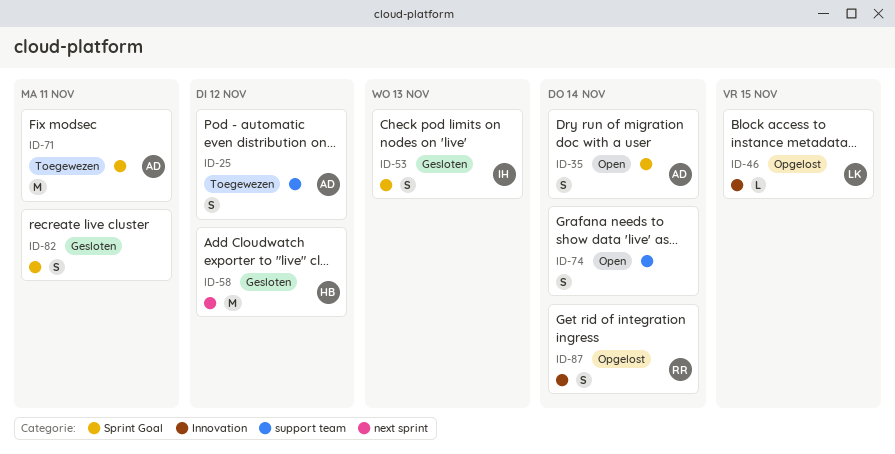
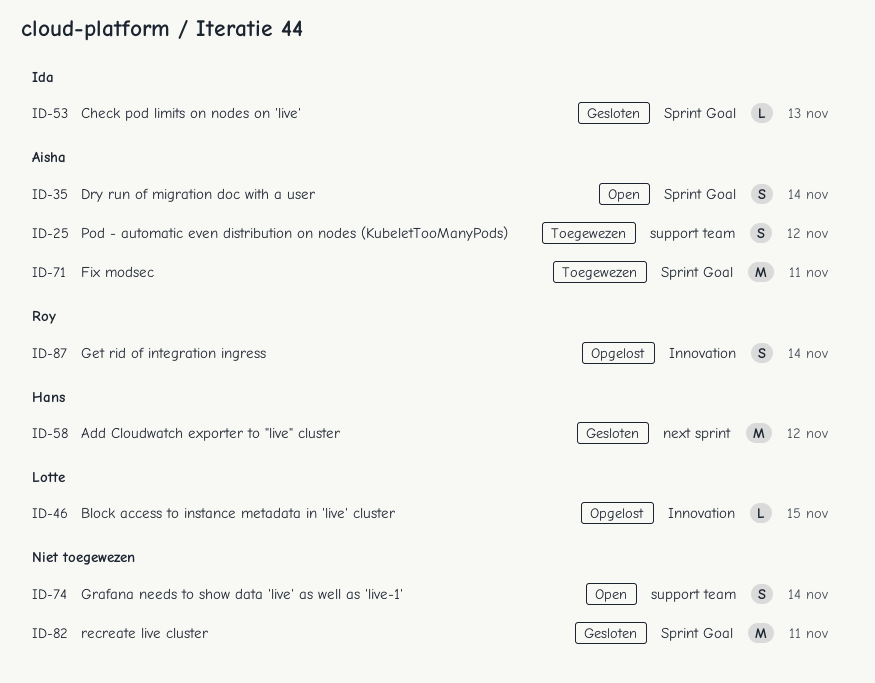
ID-53, estimate: S -> L
ID-82, estimate: S -> M

